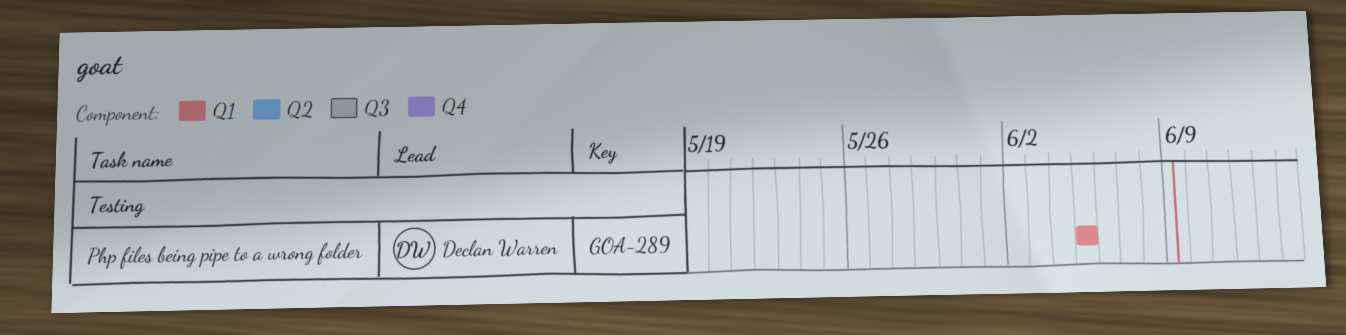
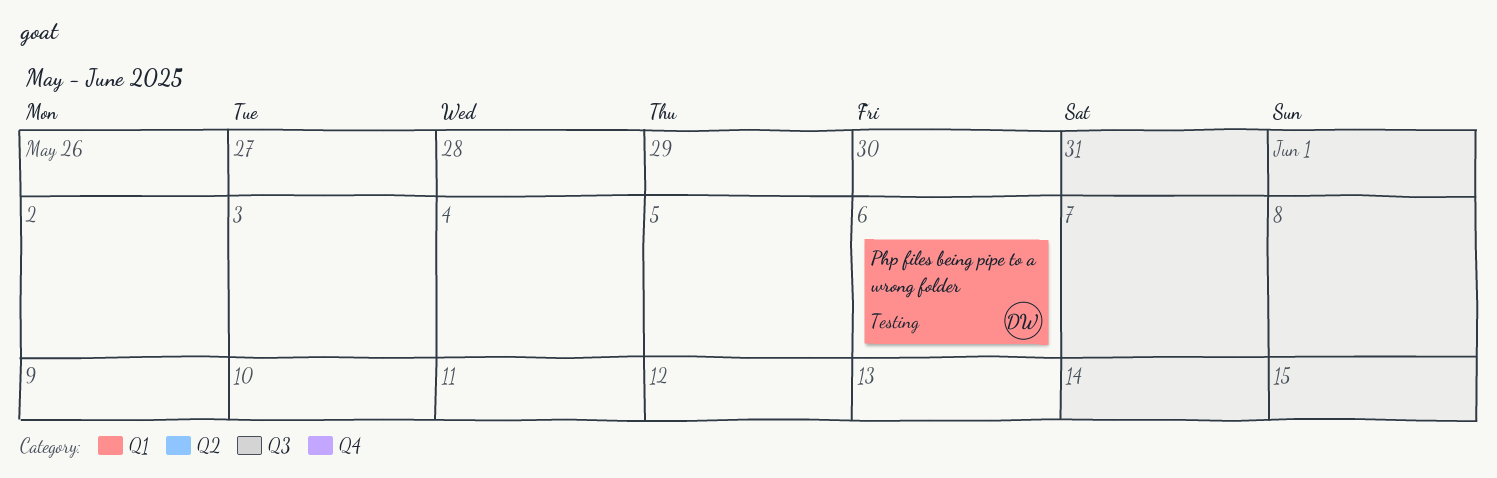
Php files being pipe to a wrong folder, due: Jun 5 -> Jun 6

